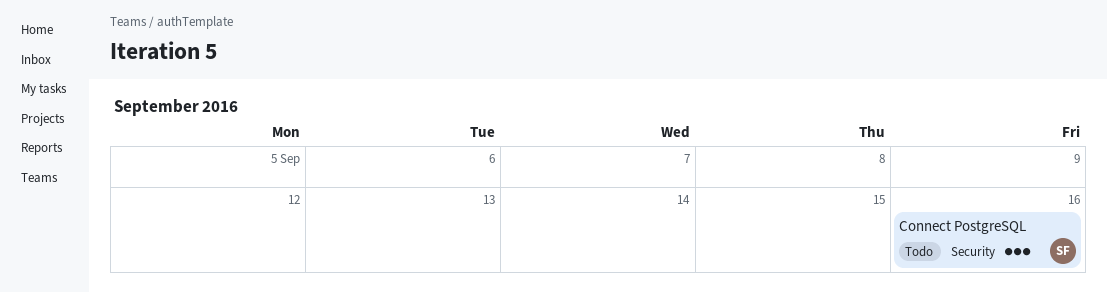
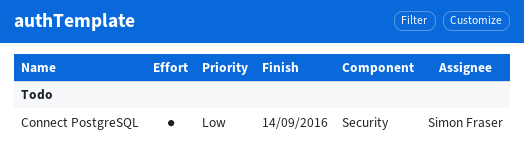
Connect PostgreSQL, estimate: 3 -> 1
Connect PostgreSQL, due: Sep 16 -> Sep 14

